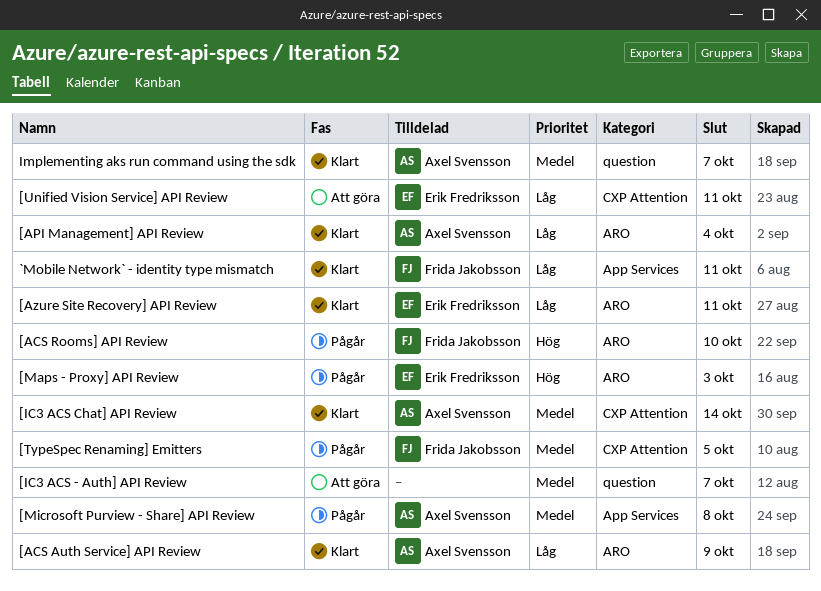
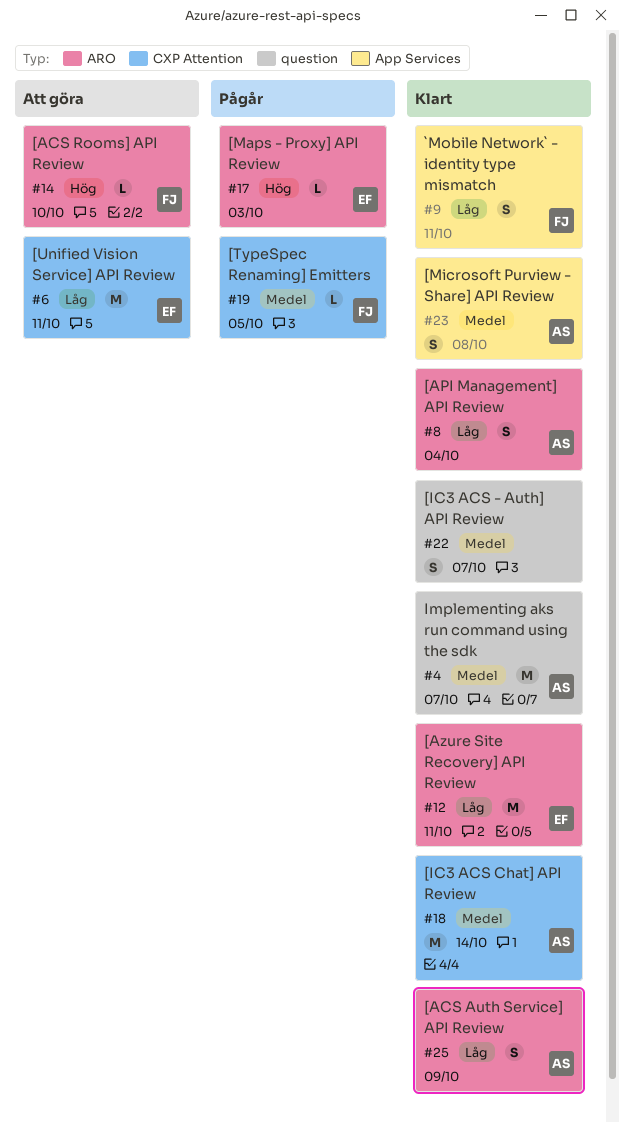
[ACS Rooms] API Review, status: Pågår -> Att göra
[IC3 ACS - Auth] API Review, status: Att göra -> Klart
[Microsoft Purview - Share] API Review, status: Pågår -> Klart

